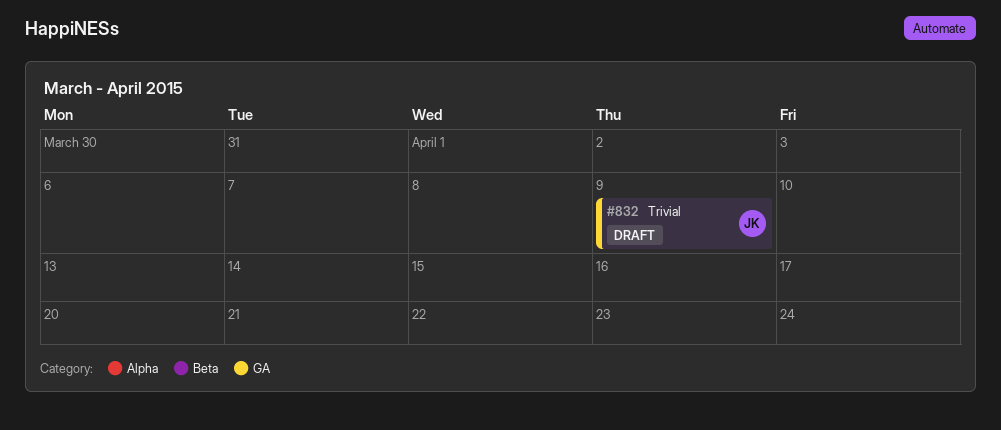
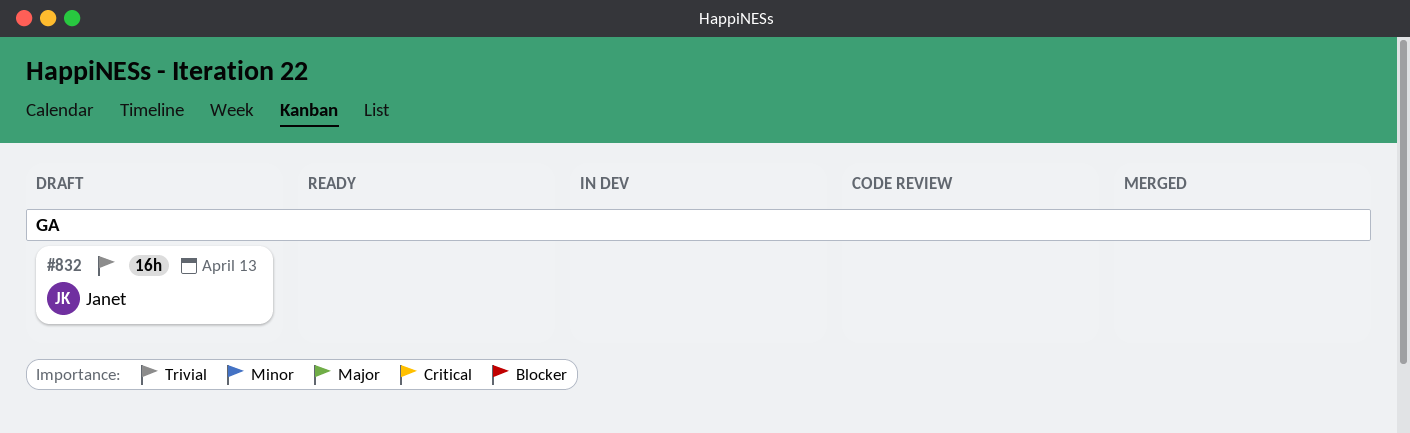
#832, due: Apr 9 -> Apr 13

